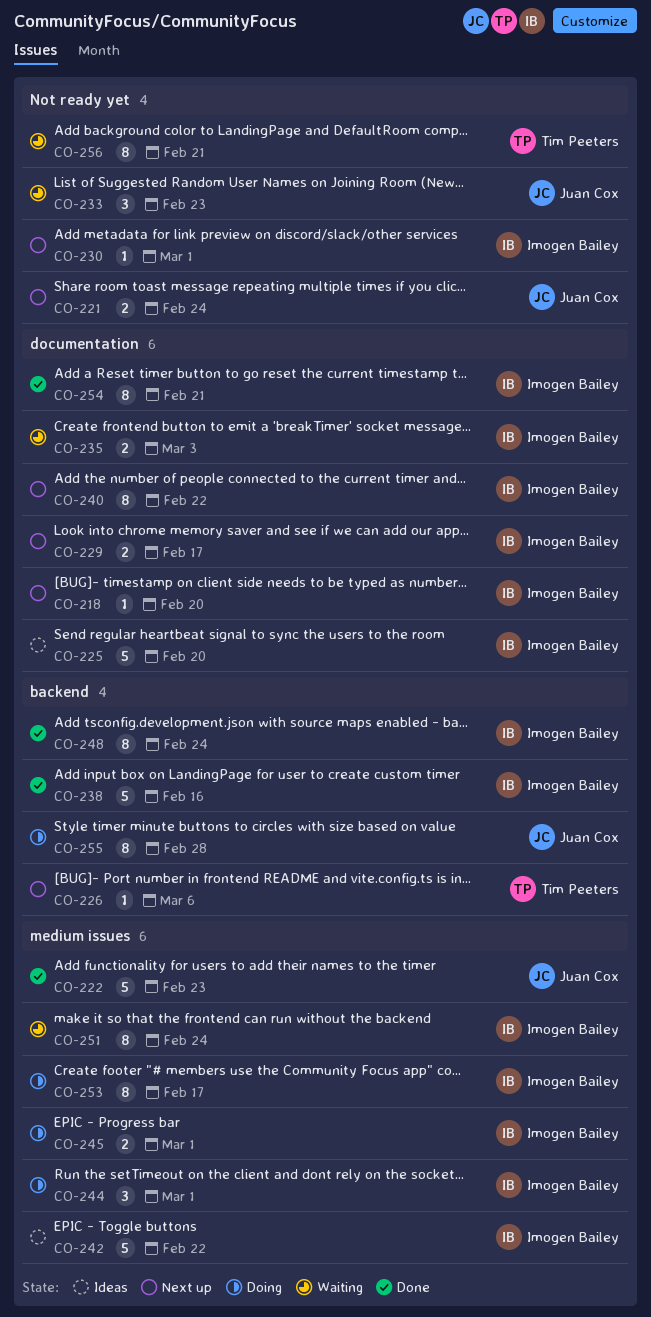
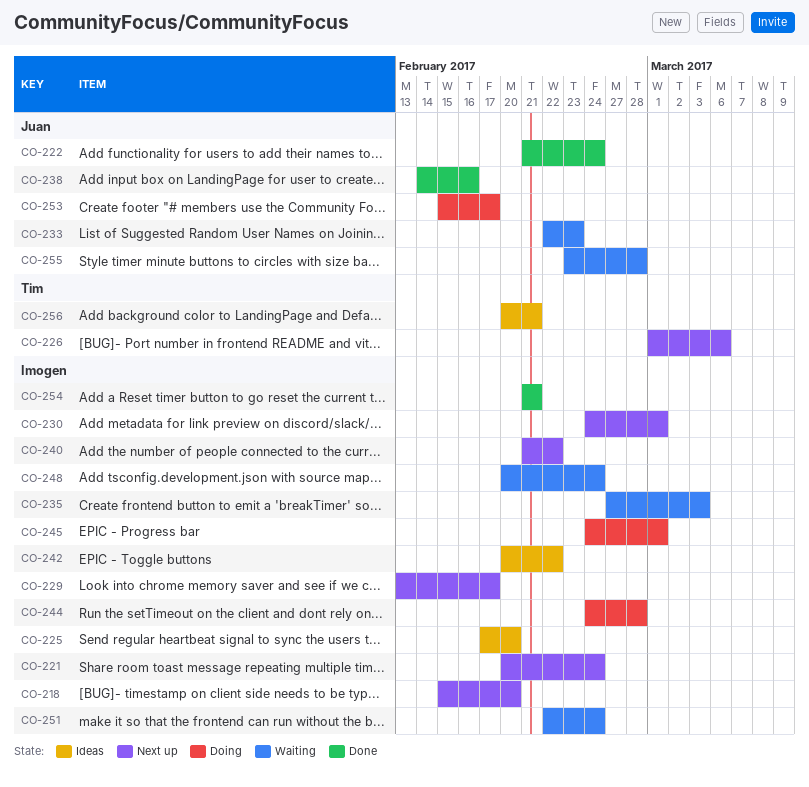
CO-221, owner: Juan Cox -> Imogen Bailey
CO-222, due: Feb 23 -> Feb 24
CO-238, owner: Imogen Bailey -> Juan Cox
CO-244, due: Mar 1 -> Feb 28
CO-248, status: Done -> Waiting
CO-253, owner: Imogen Bailey -> Juan Cox
CO-255, status: Doing -> Waiting
CO-256, status: Waiting -> Ideas

